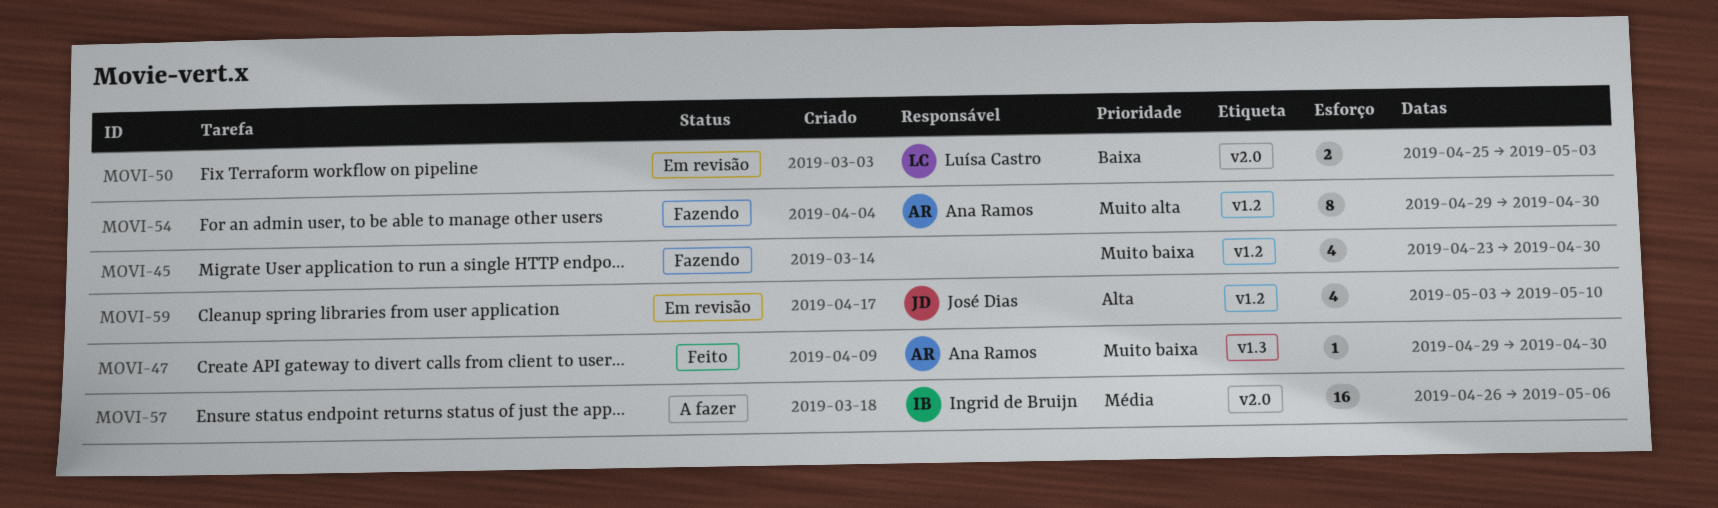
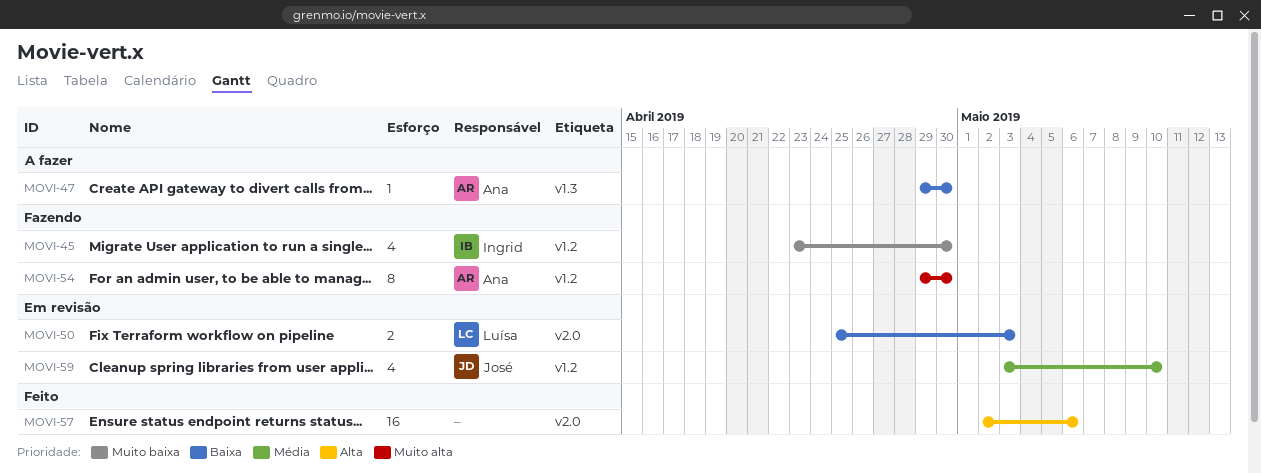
MOVI-45, owner: none -> Ingrid de Bruijn
MOVI-47, status: Feito -> A fazer
MOVI-47, priority: Muito baixa -> Baixa
MOVI-57, status: A fazer -> Feito
MOVI-57, owner: Ingrid de Bruijn -> none
MOVI-57, priority: Média -> Alta
MOVI-57, start: Apr 26 -> May 2
MOVI-59, priority: Alta -> Média

